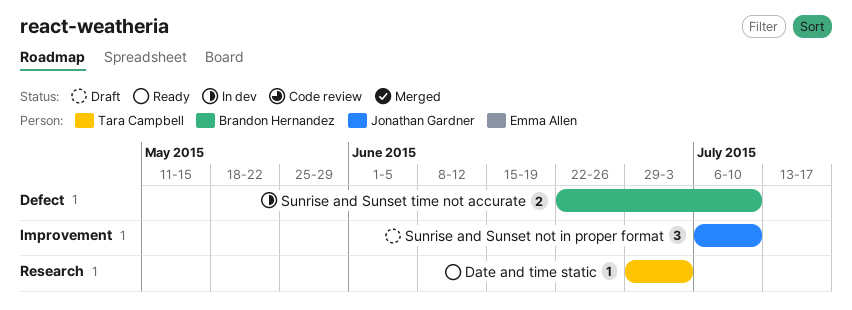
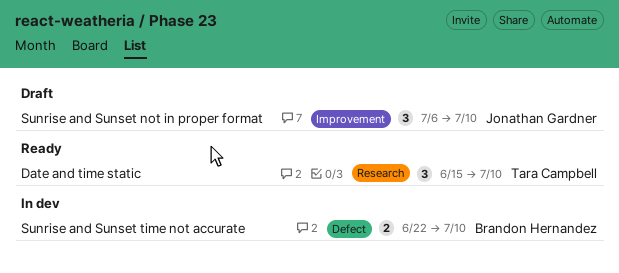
Date and time static, estimate: 1 -> 3
Date and time static, start: Jun 29 -> Jun 15
Date and time static, due: Jul 3 -> Jul 10

